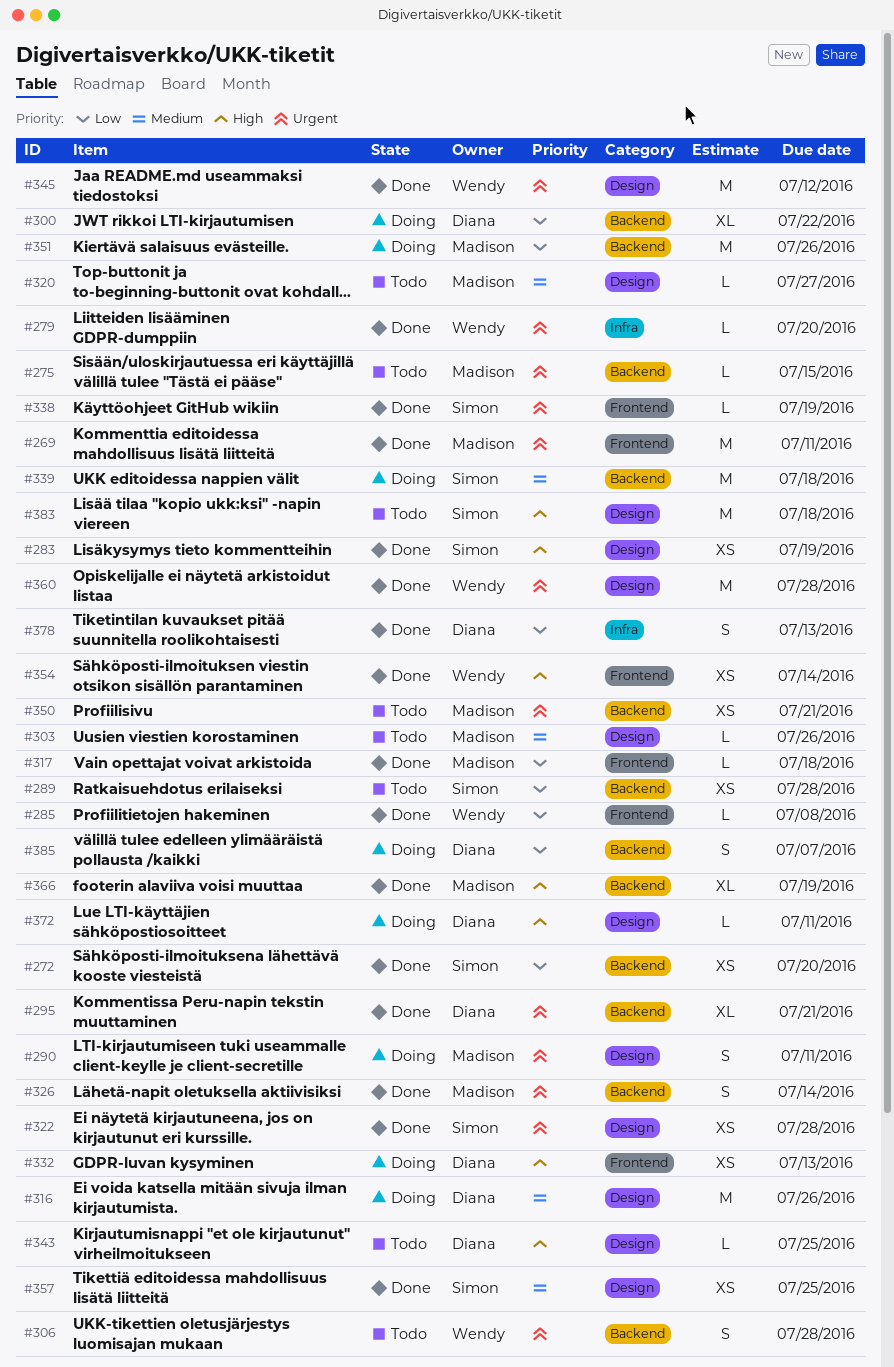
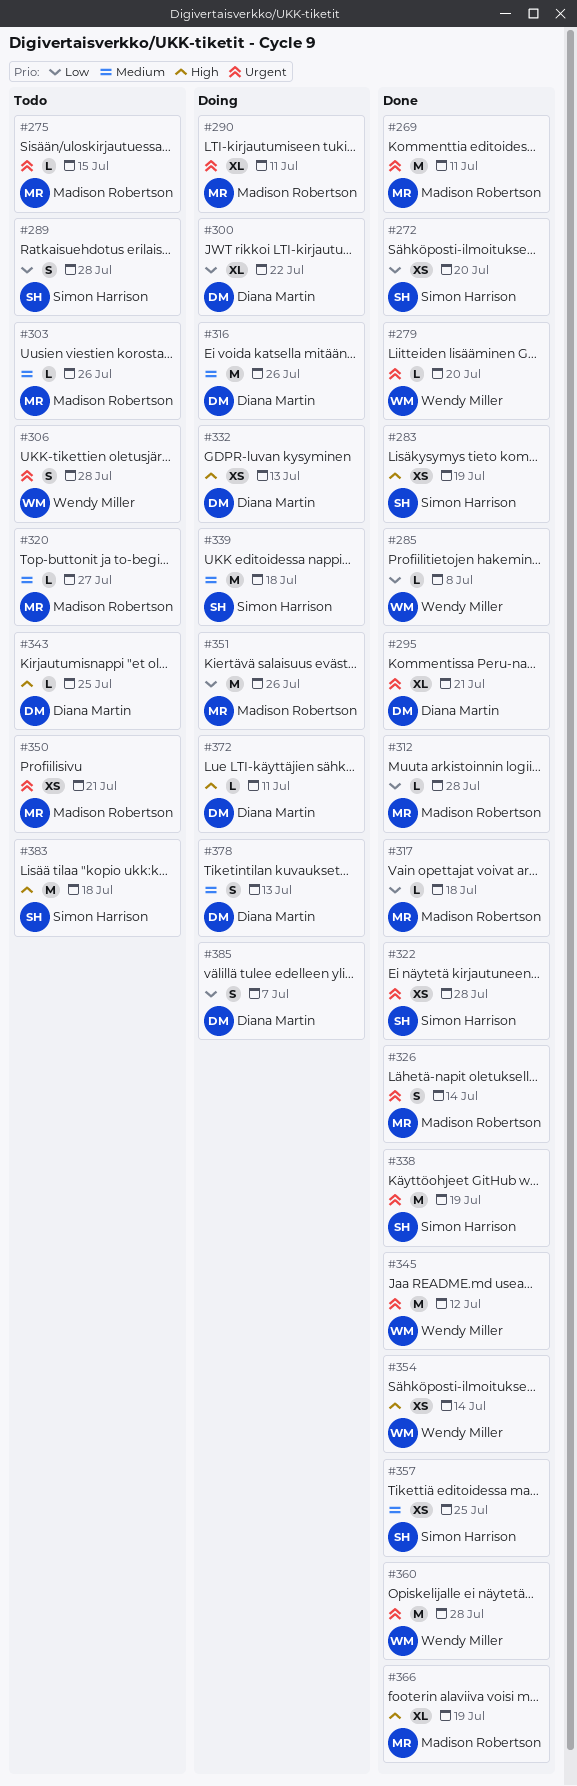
#289, estimate: XS -> S
#290, estimate: S -> XL
#312: none -> present
#338, estimate: L -> M
#378, status: Done -> Doing
#378, priority: Low -> Medium

